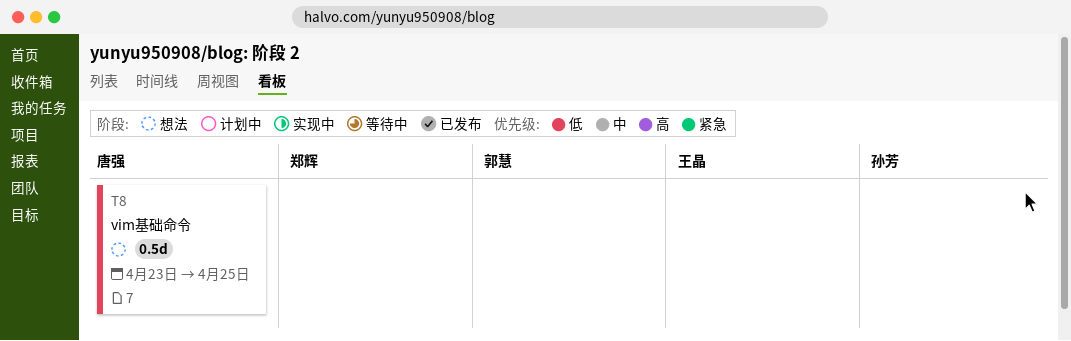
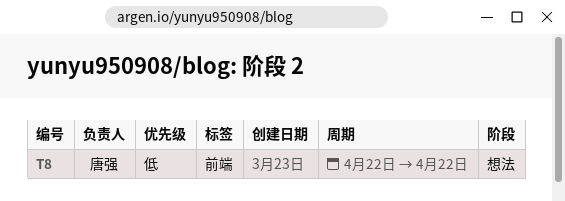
T8, start: Apr 23 -> Apr 22
T8, due: Apr 25 -> Apr 22

